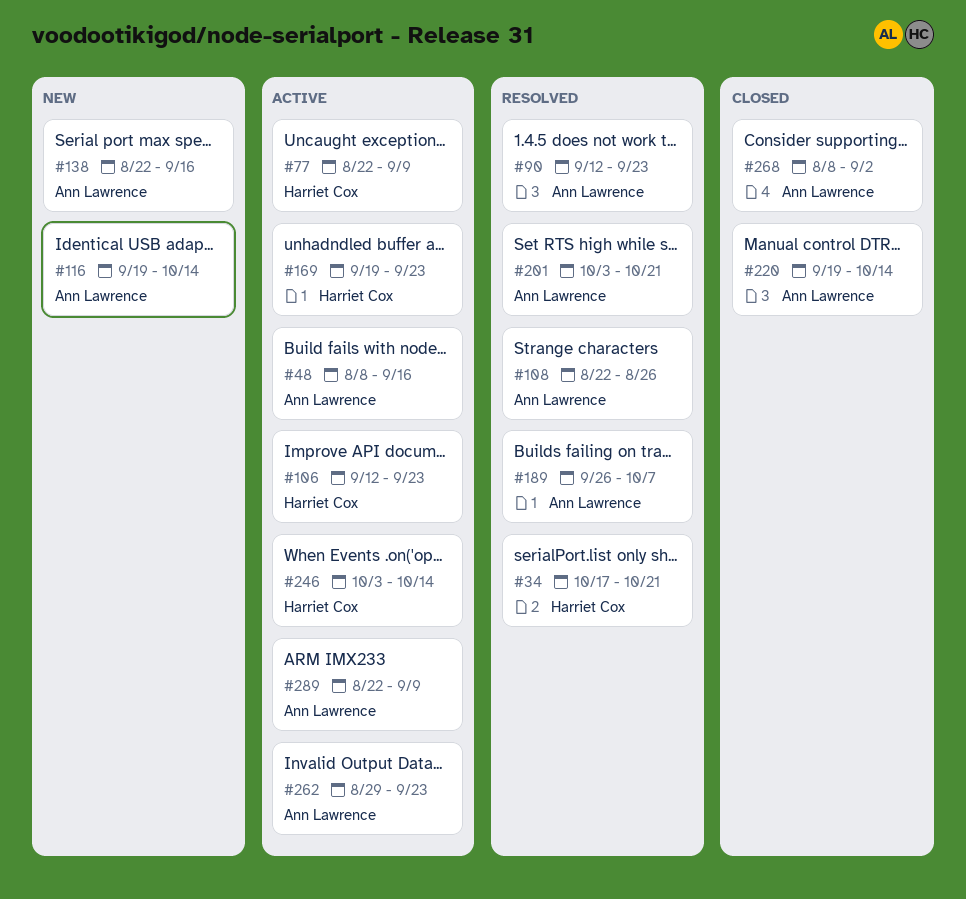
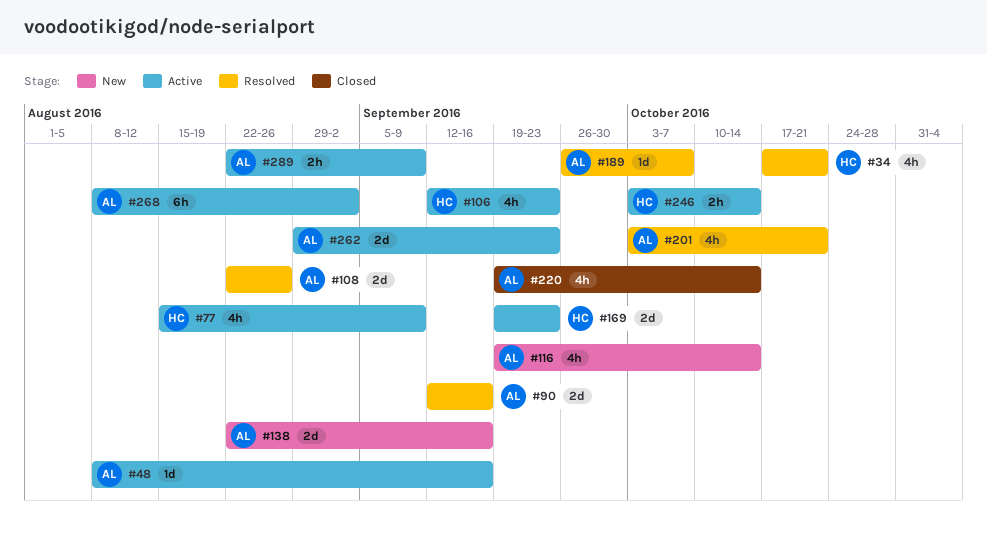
#77, start: Aug 22 -> Aug 15
#90, due: Sep 23 -> Sep 16
#268, status: Closed -> Active

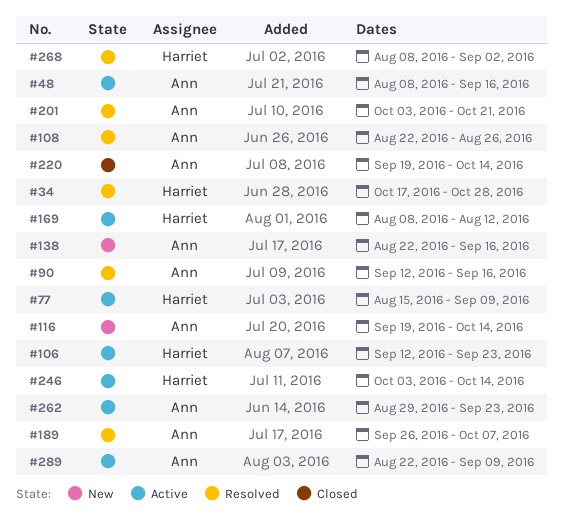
#34, due: Oct 21 -> Oct 28
#169, start: Sep 19 -> Aug 8
#169, due: Sep 23 -> Aug 12
#268, status: Active -> Resolved
#268, owner: Ann -> Harriet

